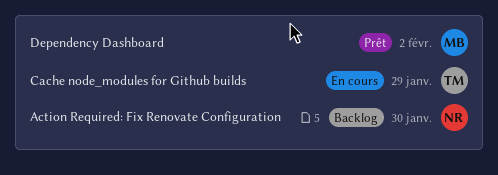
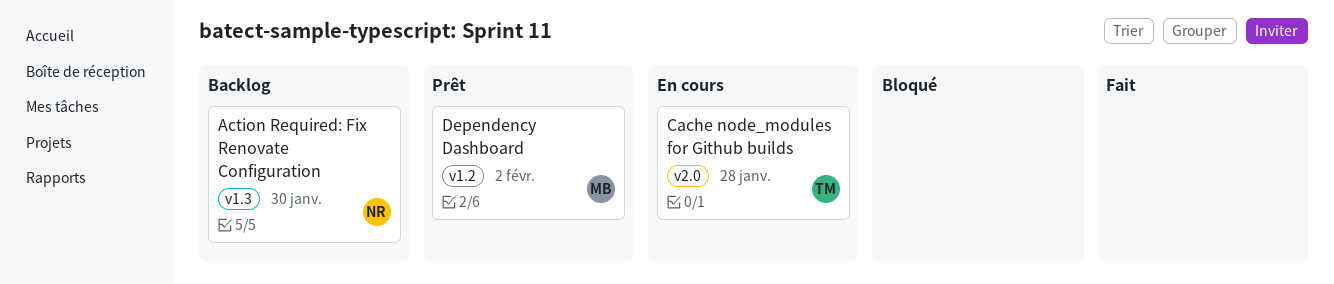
Cache node_modules for Github builds, due: Jan 29 -> Jan 28

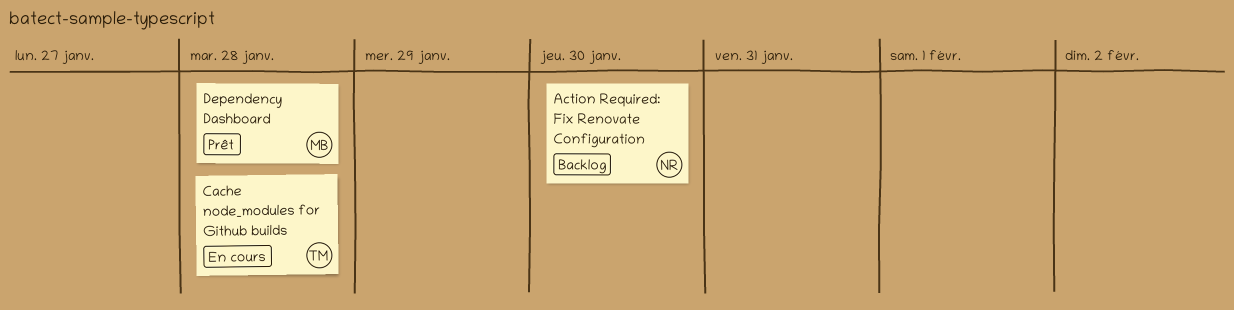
Dependency Dashboard, due: Feb 2 -> Jan 28

